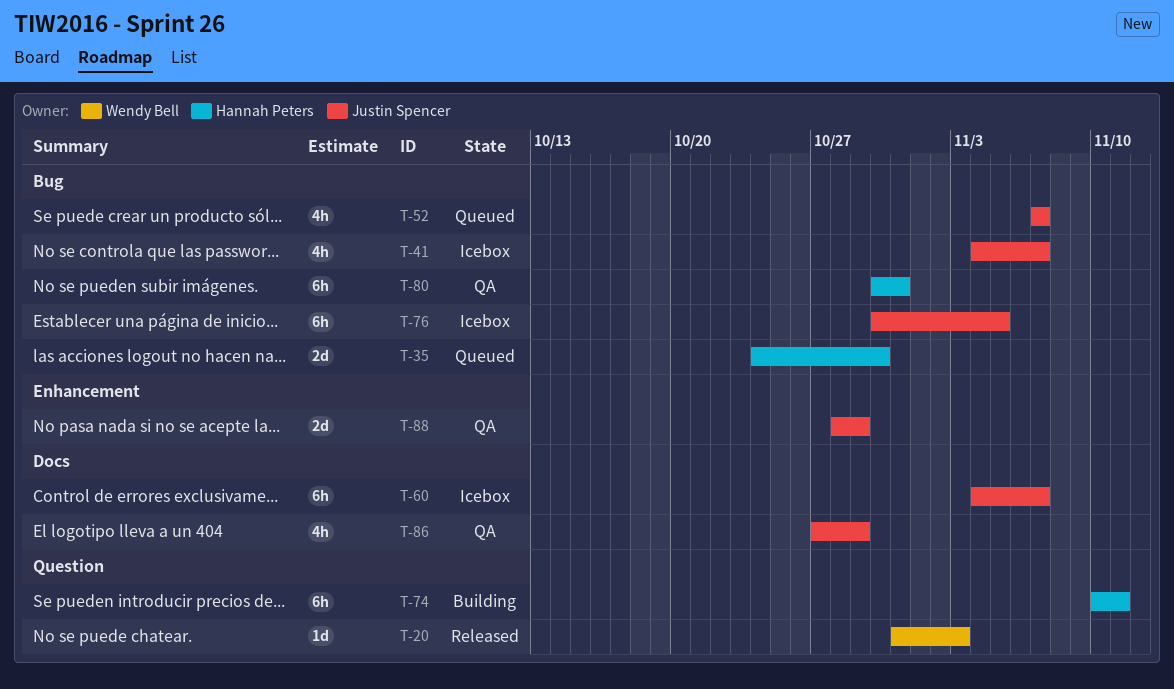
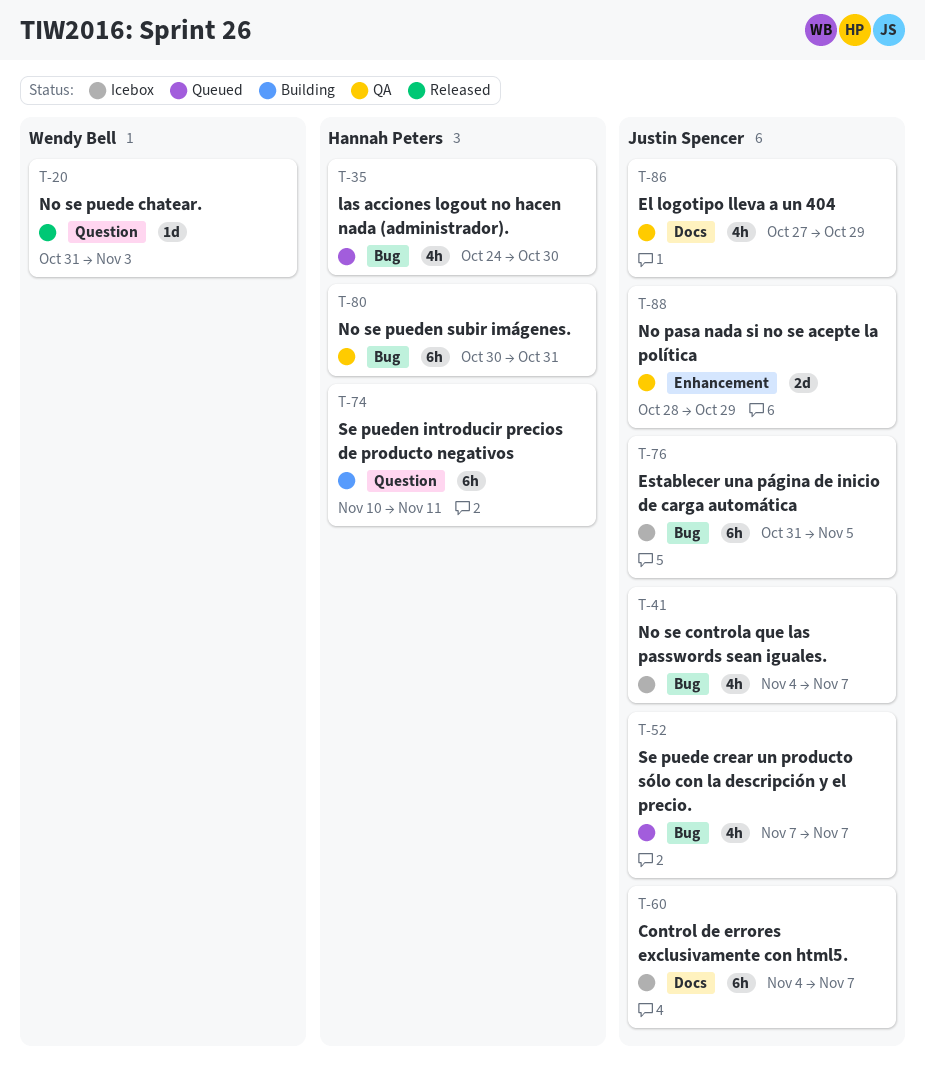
T-35, estimate: 2d -> 4h
T-76, start: Oct 30 -> Oct 31

